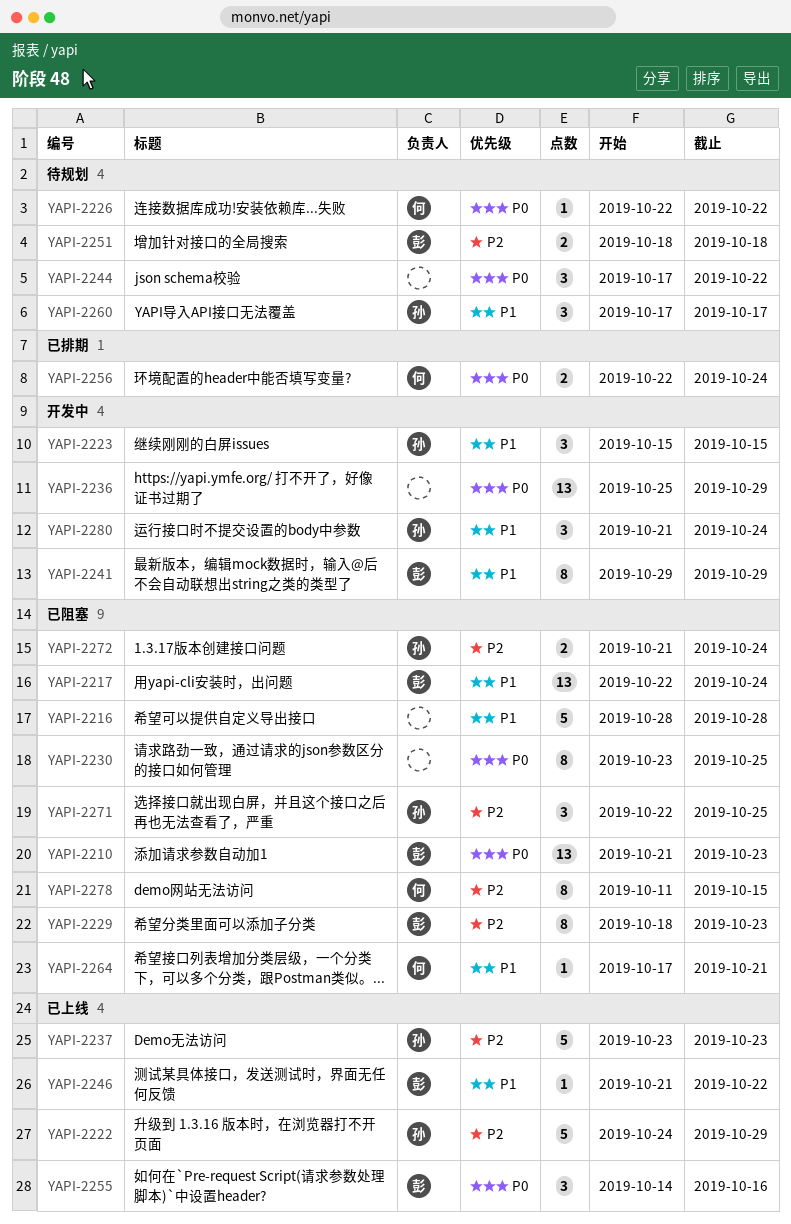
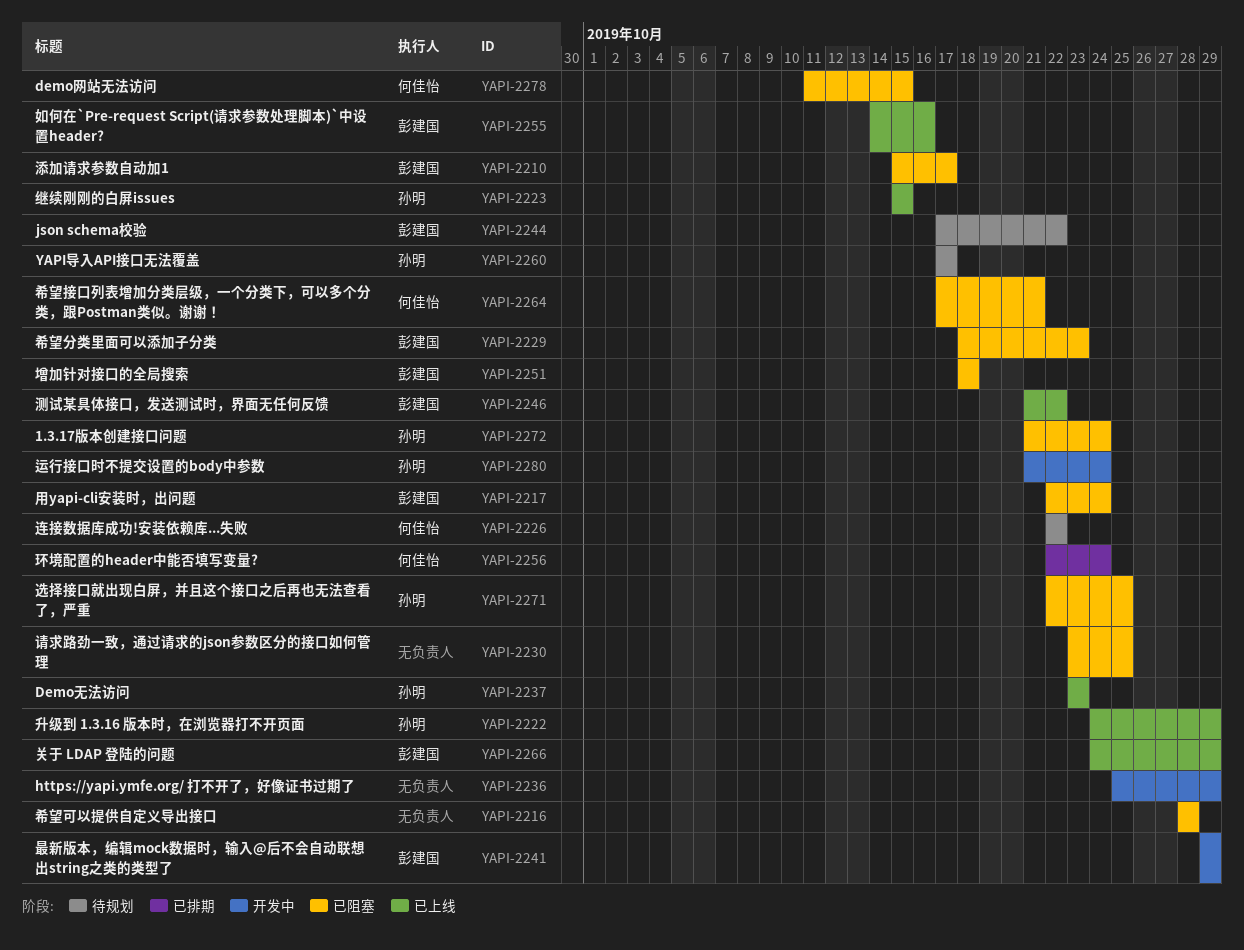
YAPI-2210, start: Oct 21 -> Oct 15
YAPI-2210, due: Oct 23 -> Oct 17
YAPI-2223, status: 开发中 -> 已上线
YAPI-2244, owner: none -> 彭建国
YAPI-2251, status: 待规划 -> 已阻塞
YAPI-2266: none -> present

